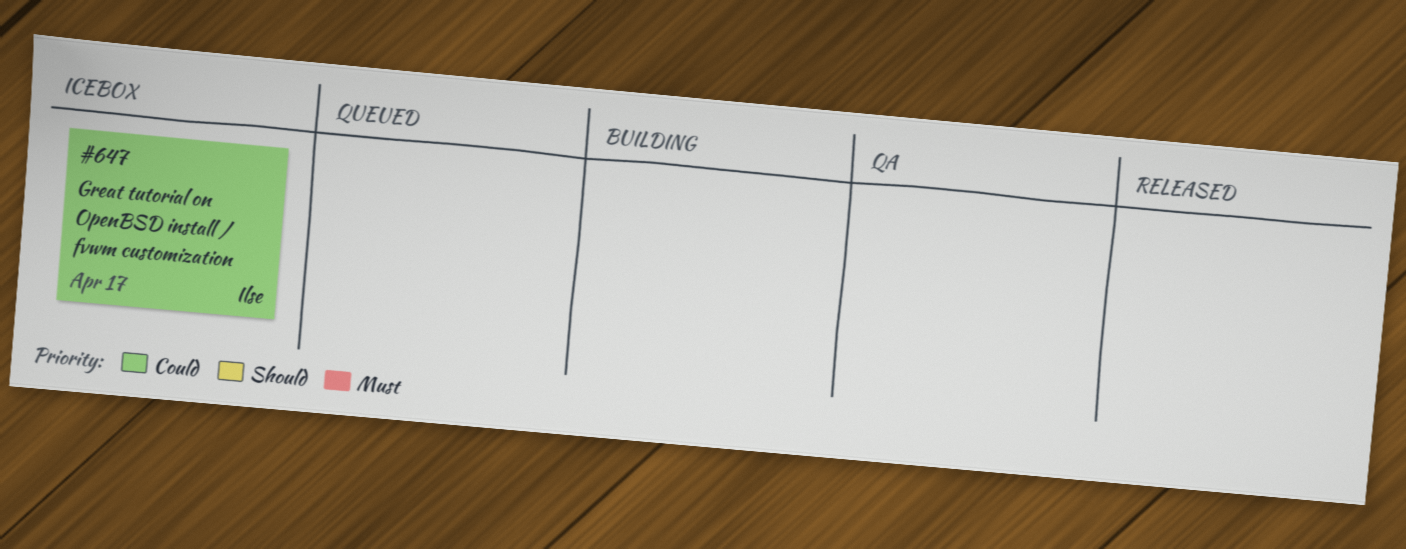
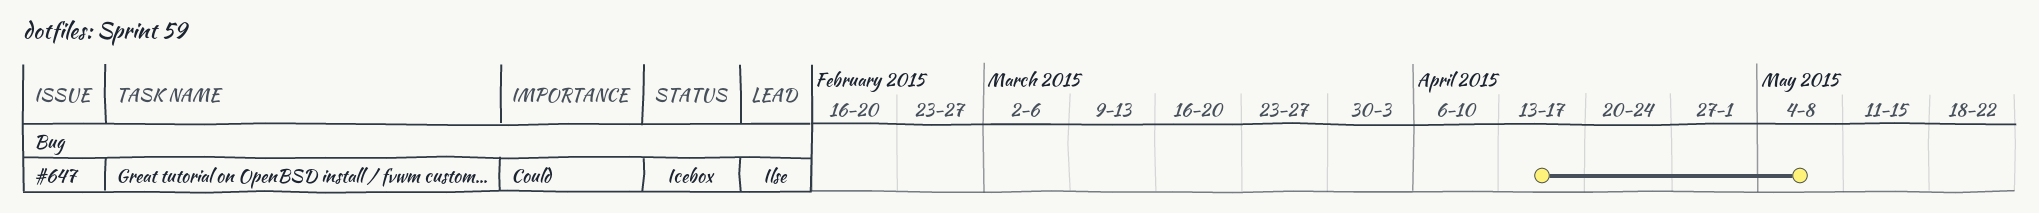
#647, due: Apr 17 -> May 8

